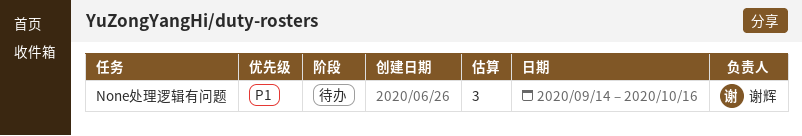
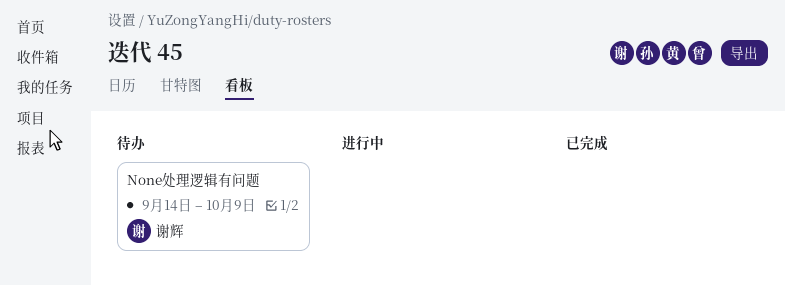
None处理逻辑有问题, estimate: 3 -> 1
None处理逻辑有问题, due: Oct 16 -> Oct 9

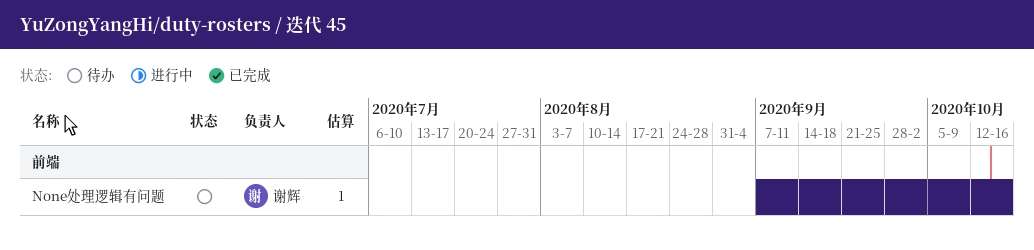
None处理逻辑有问题, start: Sep 14 -> Sep 7
None处理逻辑有问题, due: Oct 9 -> Oct 16

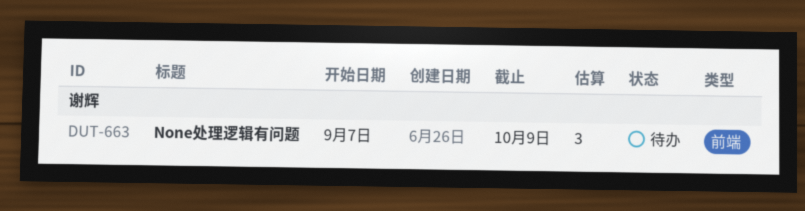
None处理逻辑有问题, estimate: 1 -> 3
None处理逻辑有问题, due: Oct 16 -> Oct 9

